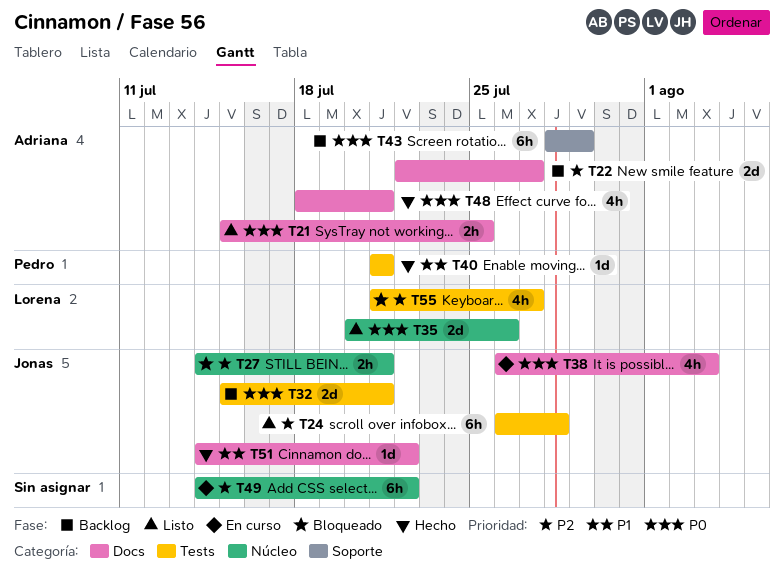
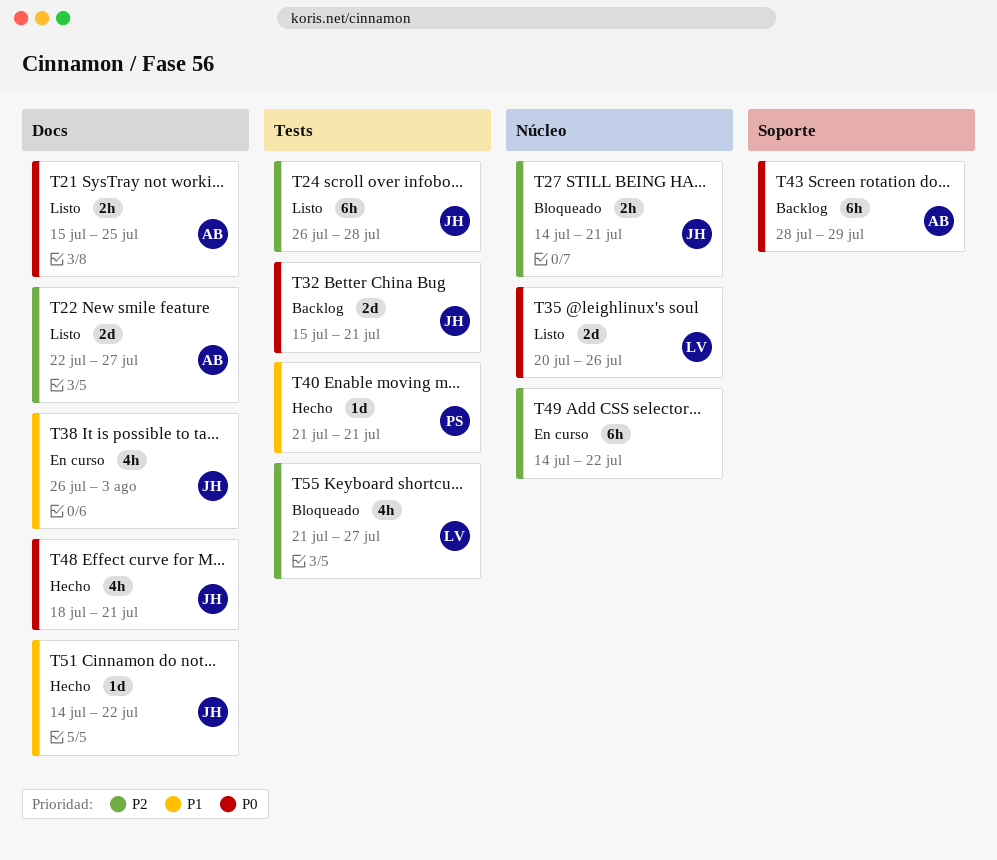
T22, status: Backlog -> Listo
T38, priority: P0 -> P1
T48, owner: Adriana -> Jonas

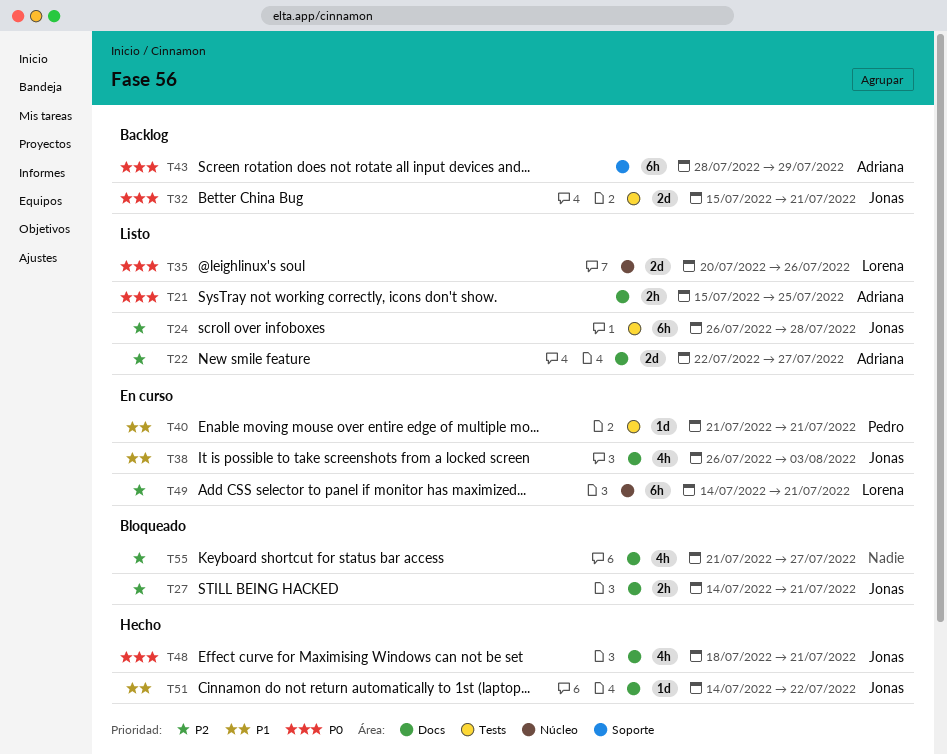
T27, label: Núcleo -> Docs
T40, status: Hecho -> En curso
T49, owner: none -> Lorena
T49, due: Jul 22 -> Jul 21
T55, owner: Lorena -> none
T55, label: Tests -> Docs

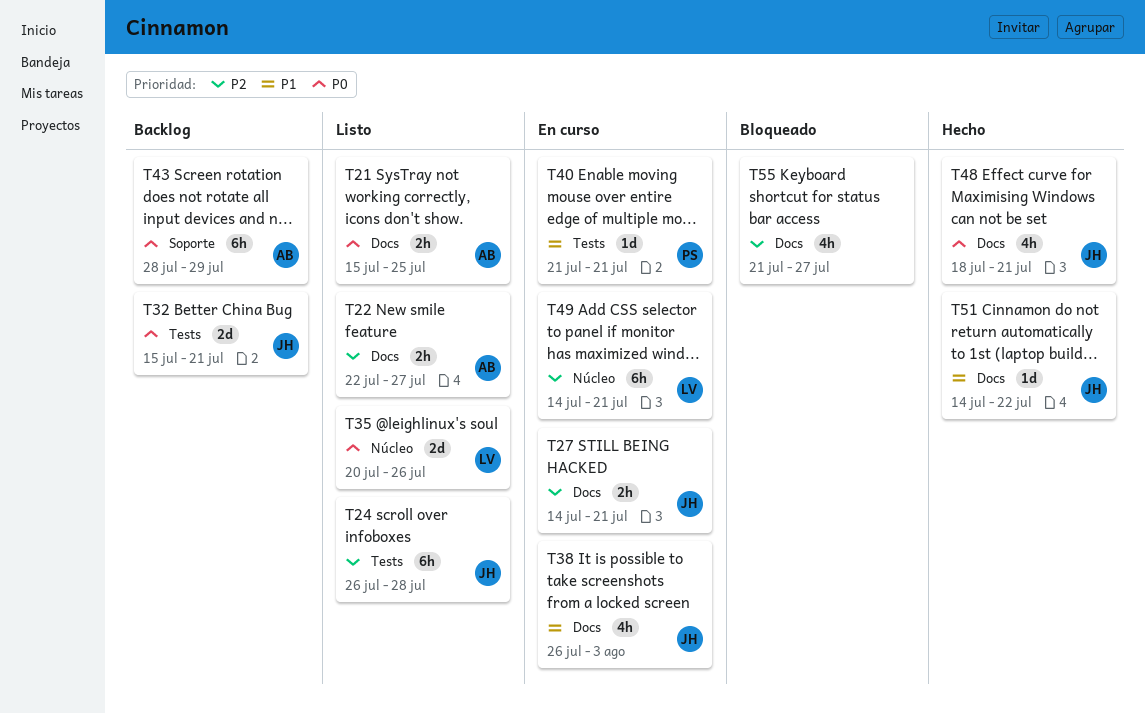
T22, estimate: 2d -> 2h
T27, status: Bloqueado -> En curso

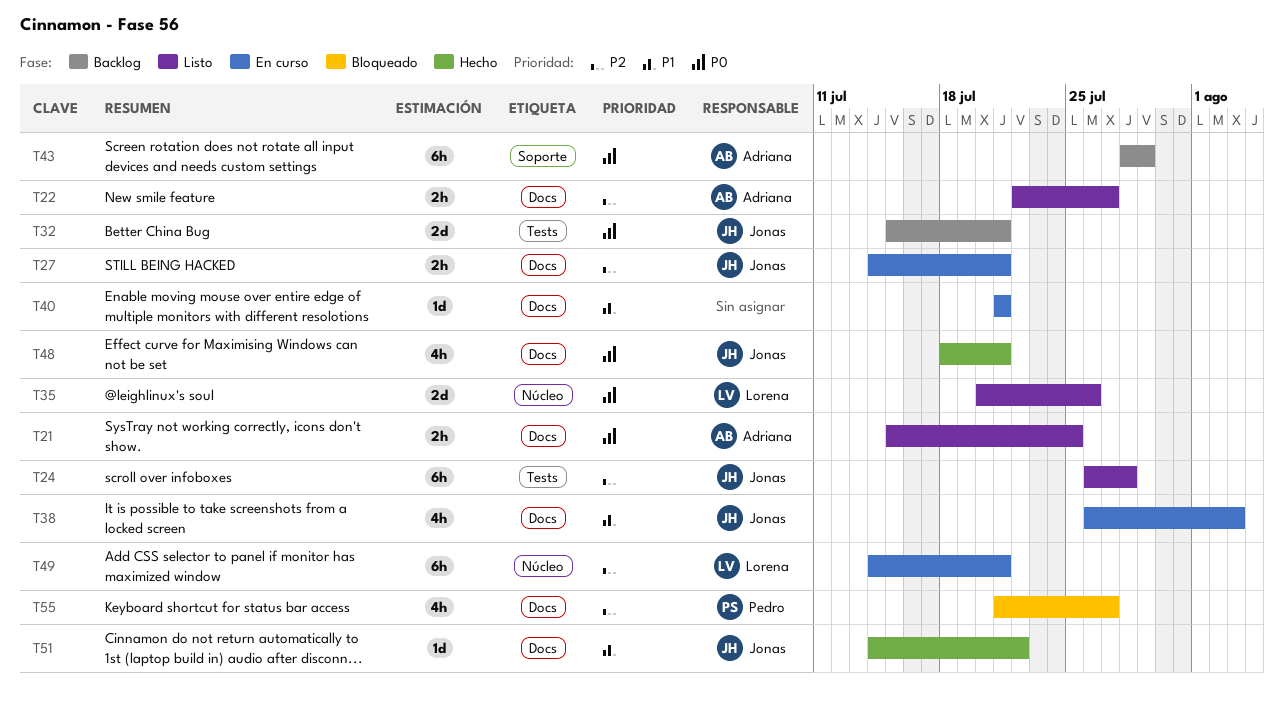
T40, owner: Pedro -> none
T40, label: Tests -> Docs
T55, owner: none -> Pedro

